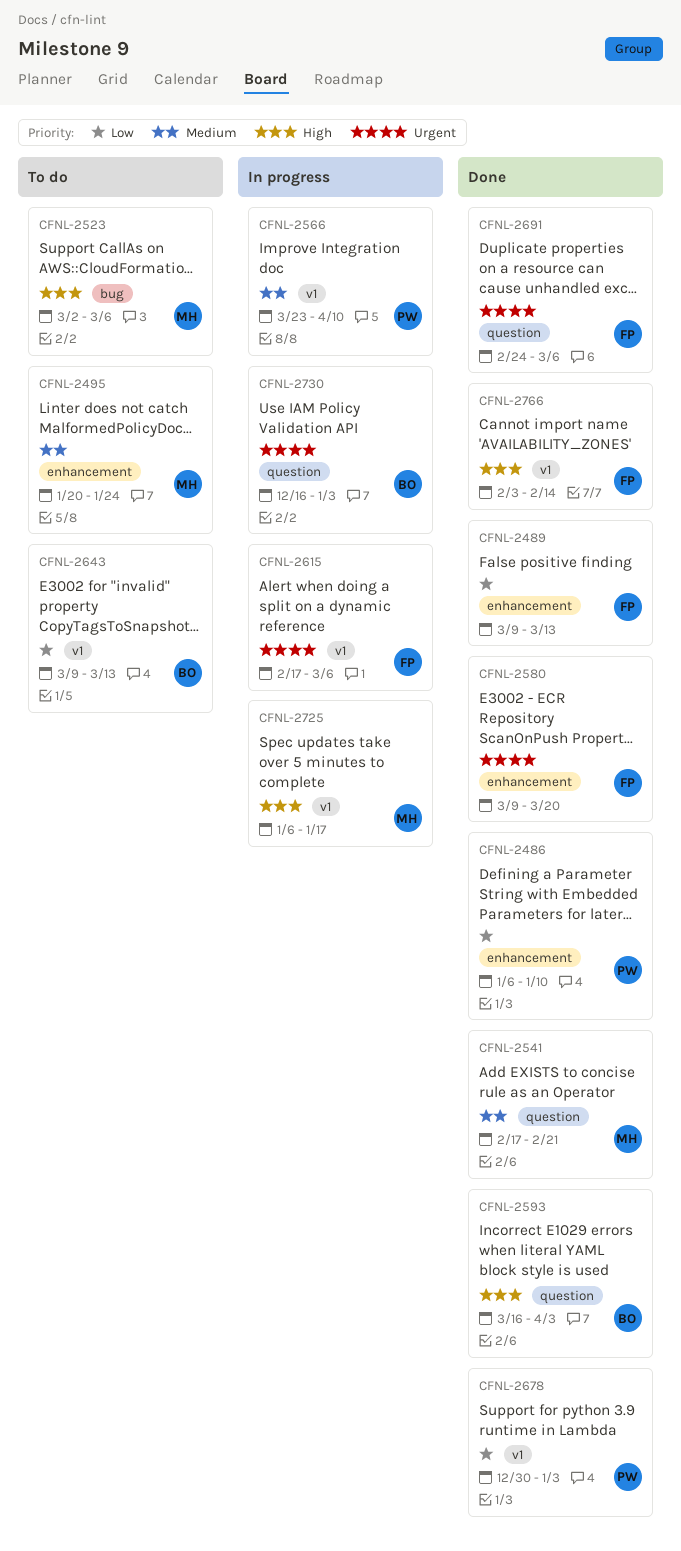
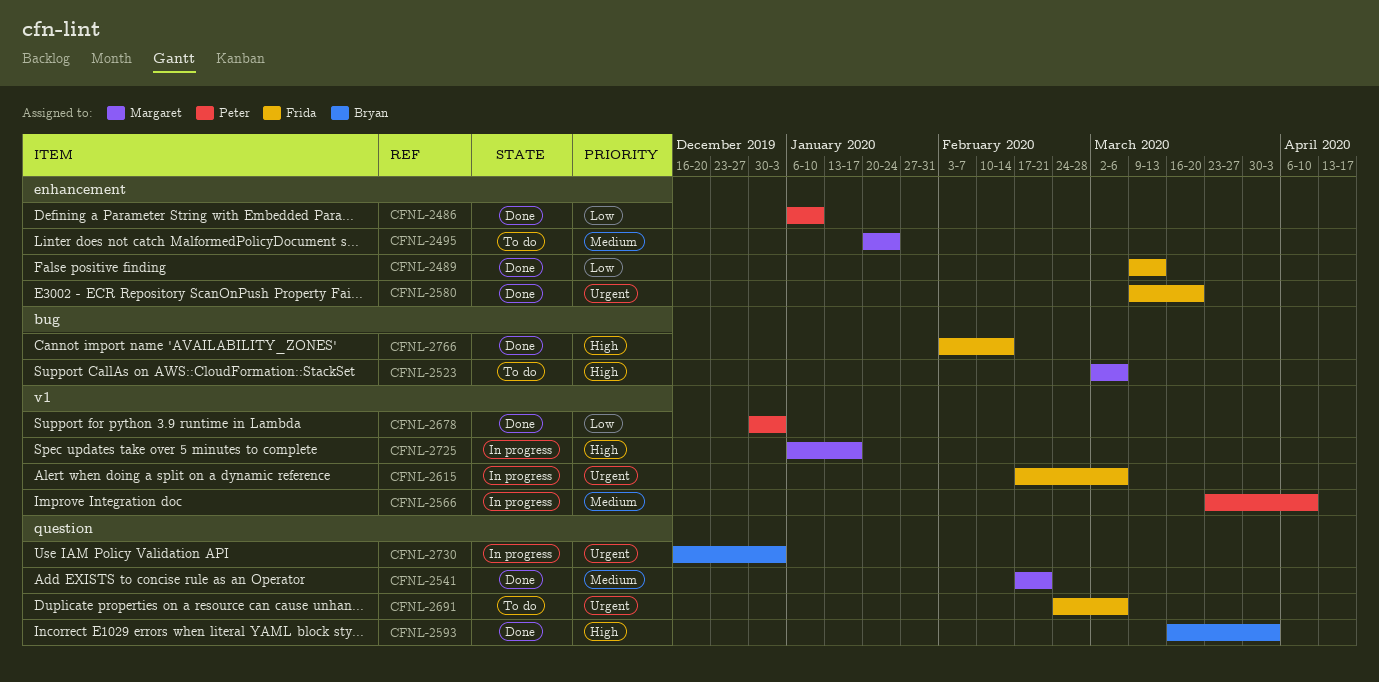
CFNL-2643: present -> none
CFNL-2691, status: Done -> To do
CFNL-2766, label: v1 -> bug

